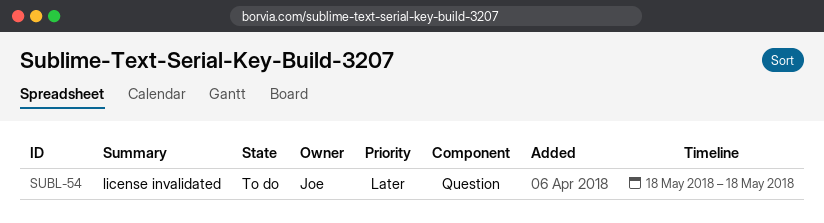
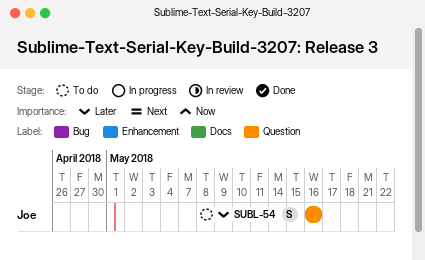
SUBL-54, start: May 18 -> May 16
SUBL-54, due: May 18 -> May 16

